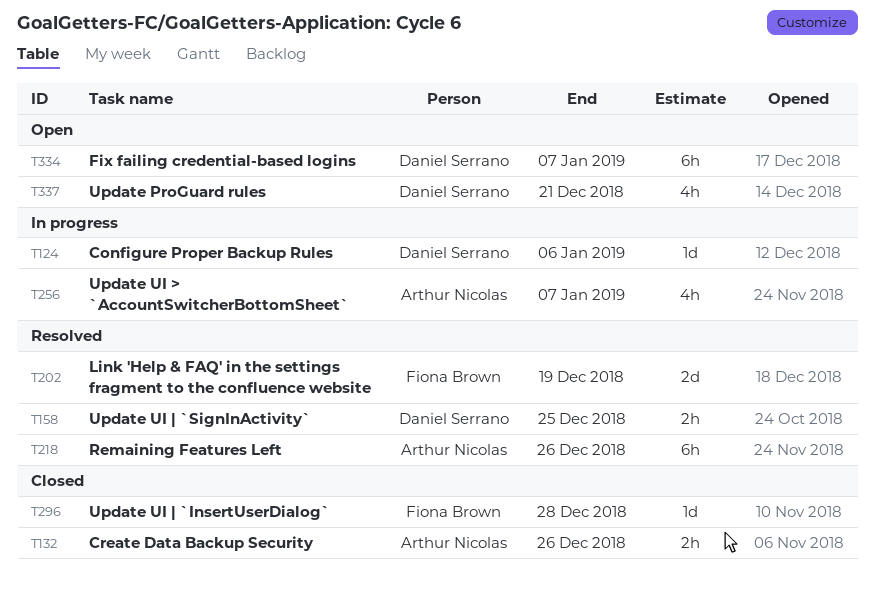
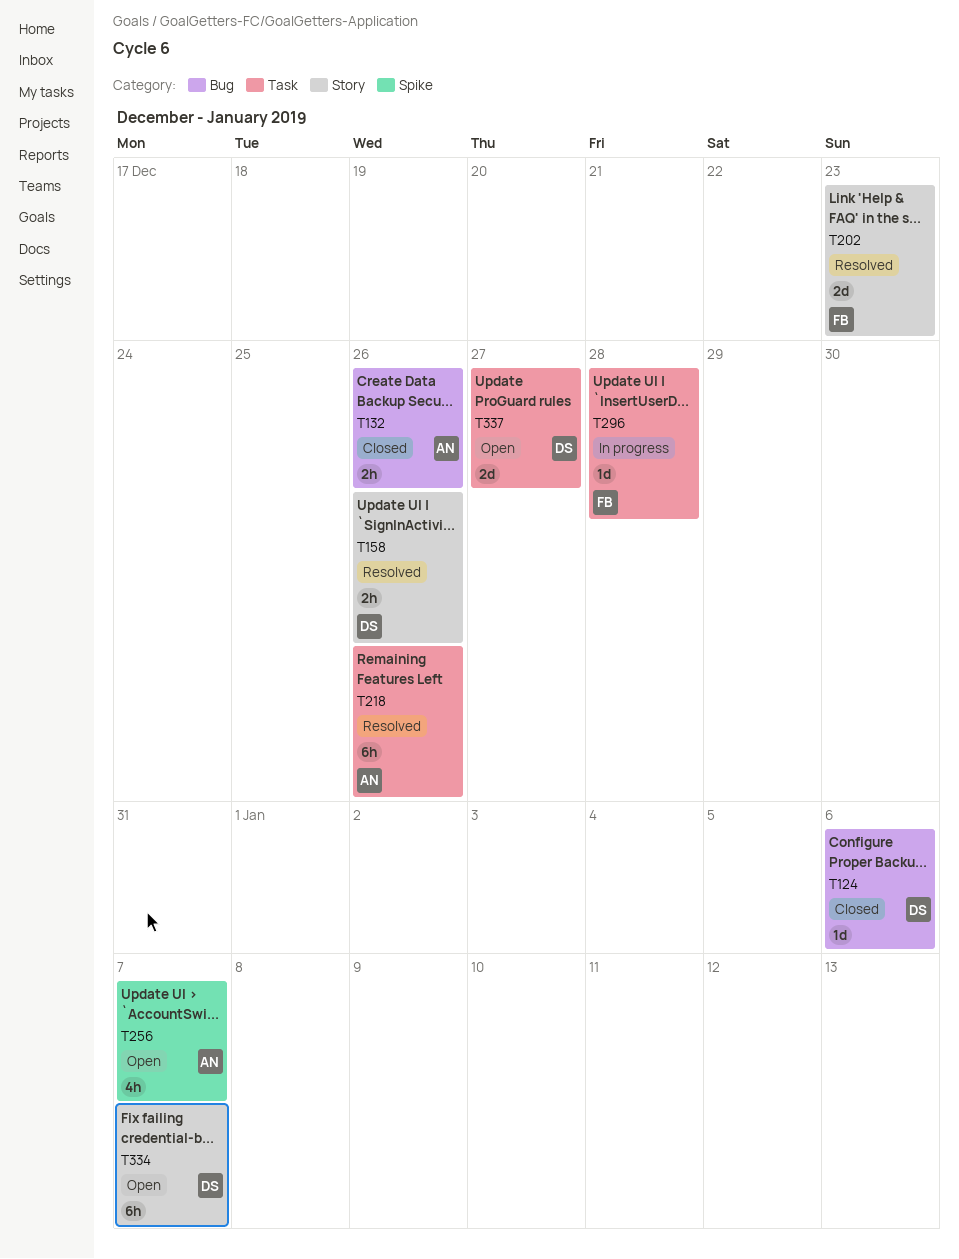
T124, status: In progress -> Closed
T158, due: Dec 25 -> Dec 26
T202, due: Dec 19 -> Dec 23
T256, status: In progress -> Open
T296, status: Closed -> In progress
T337, estimate: 4h -> 2d
T337, due: Dec 21 -> Dec 27

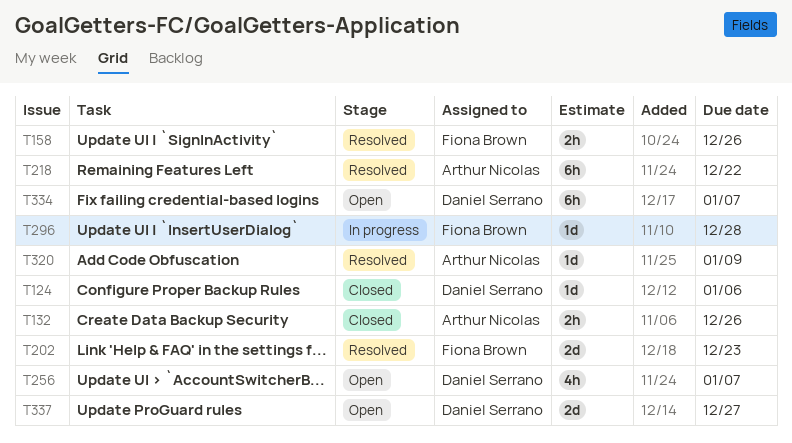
T158, owner: Daniel Serrano -> Fiona Brown
T218, due: Dec 26 -> Dec 22
T256, owner: Arthur Nicolas -> Daniel Serrano
T320: none -> present

